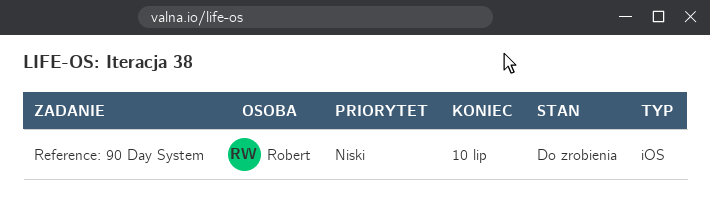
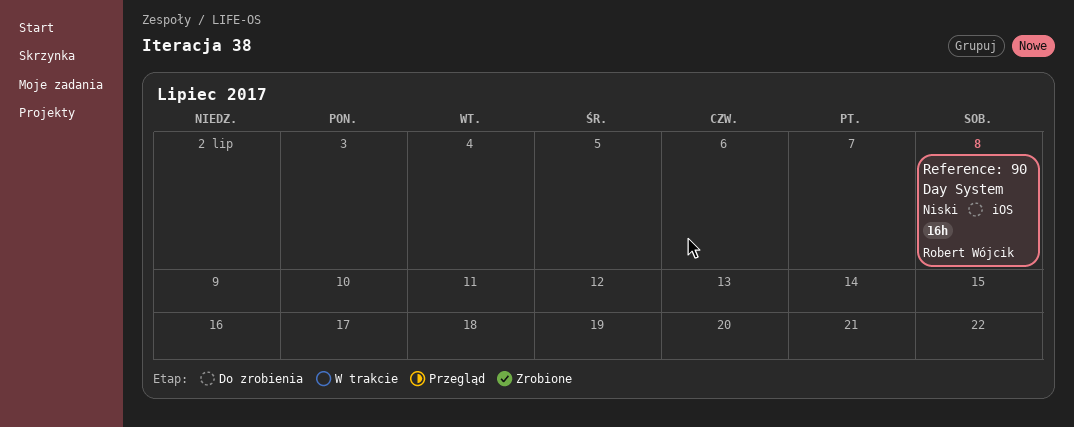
Reference: 90 Day System, due: Jul 10 -> Jul 8

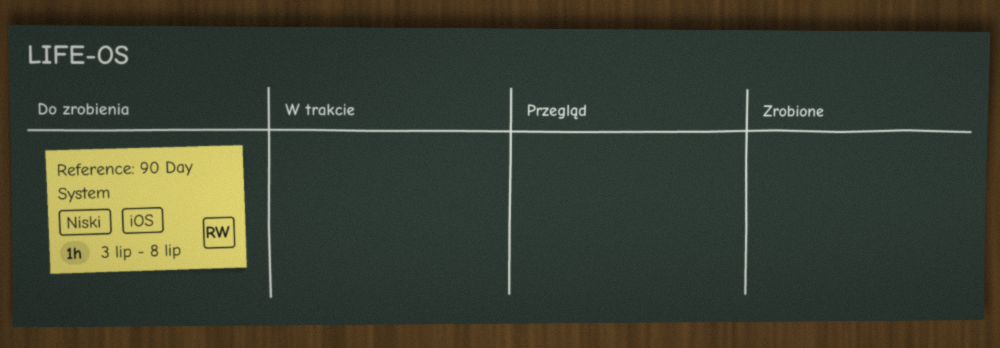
Reference: 90 Day System, estimate: 16h -> 1h

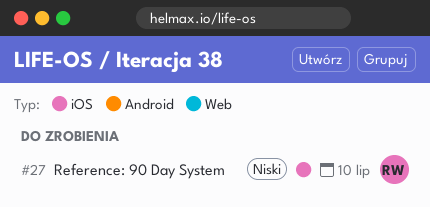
Reference: 90 Day System, due: Jul 8 -> Jul 10

